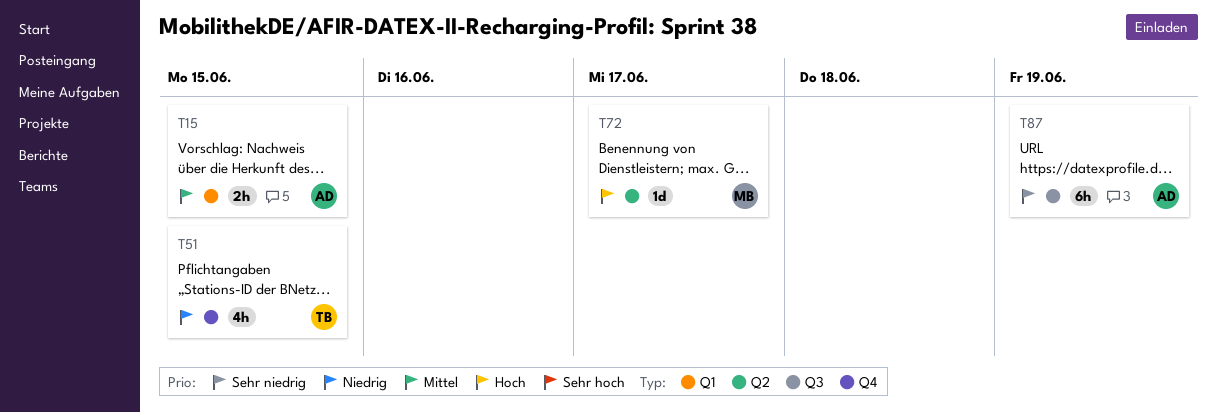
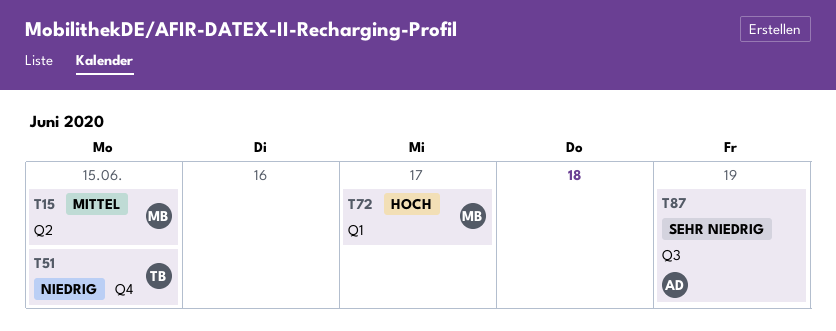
T15, owner: AD -> MB
T15, label: Q1 -> Q2
T72, label: Q2 -> Q1

